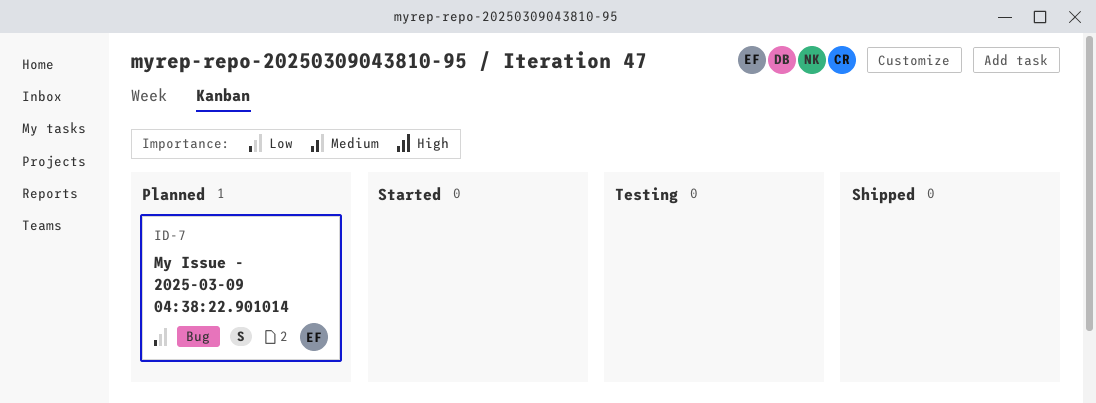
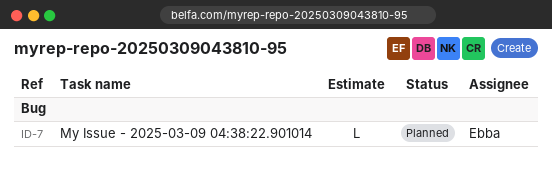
ID-7, estimate: S -> L

